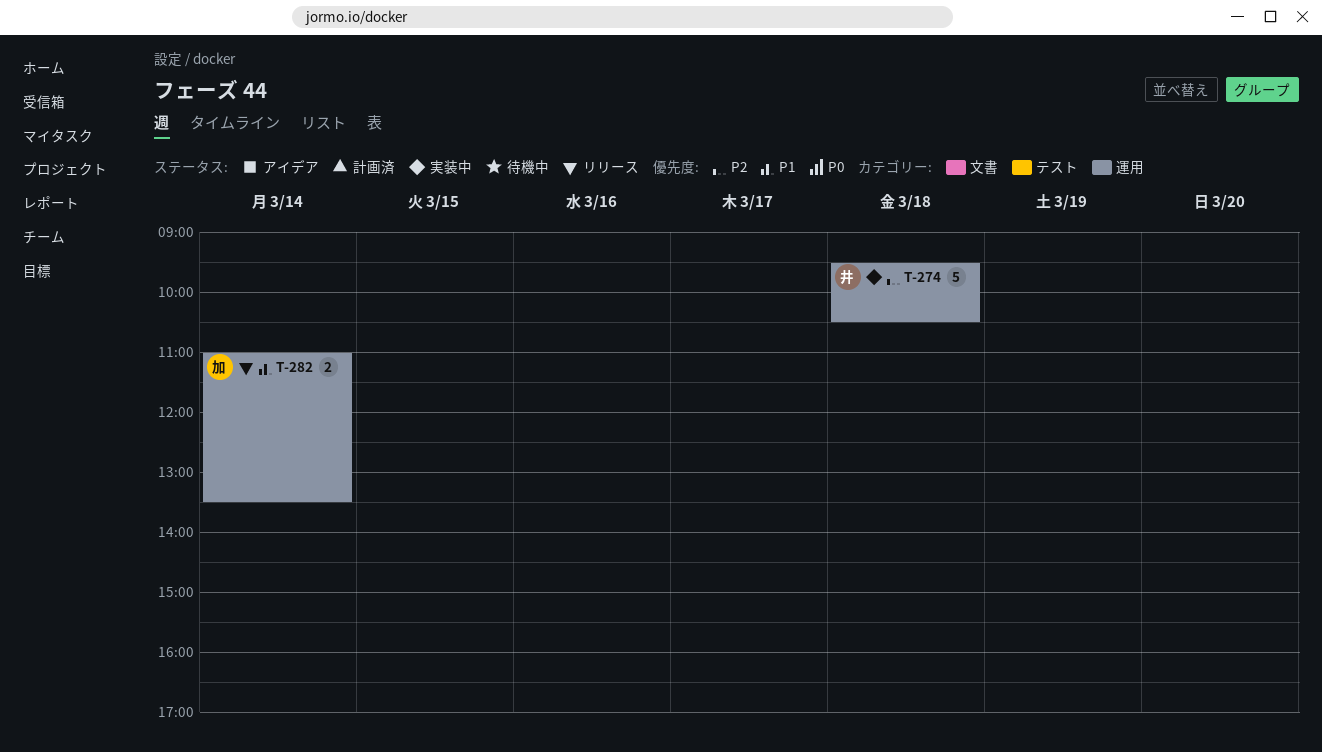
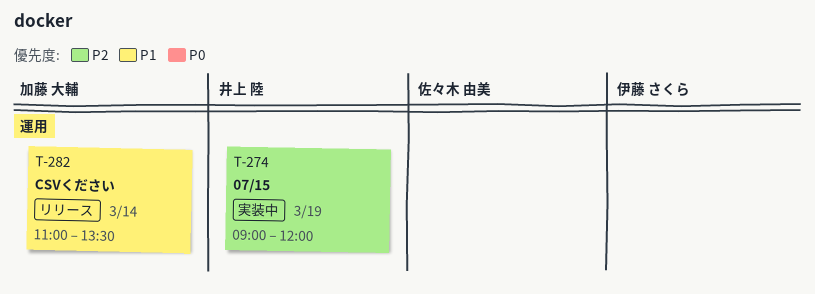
T-274, day: Mar 18 -> Mar 19
T-274, begins: 09:30 -> 09:00
T-274, ends: 10:30 -> 12:00

